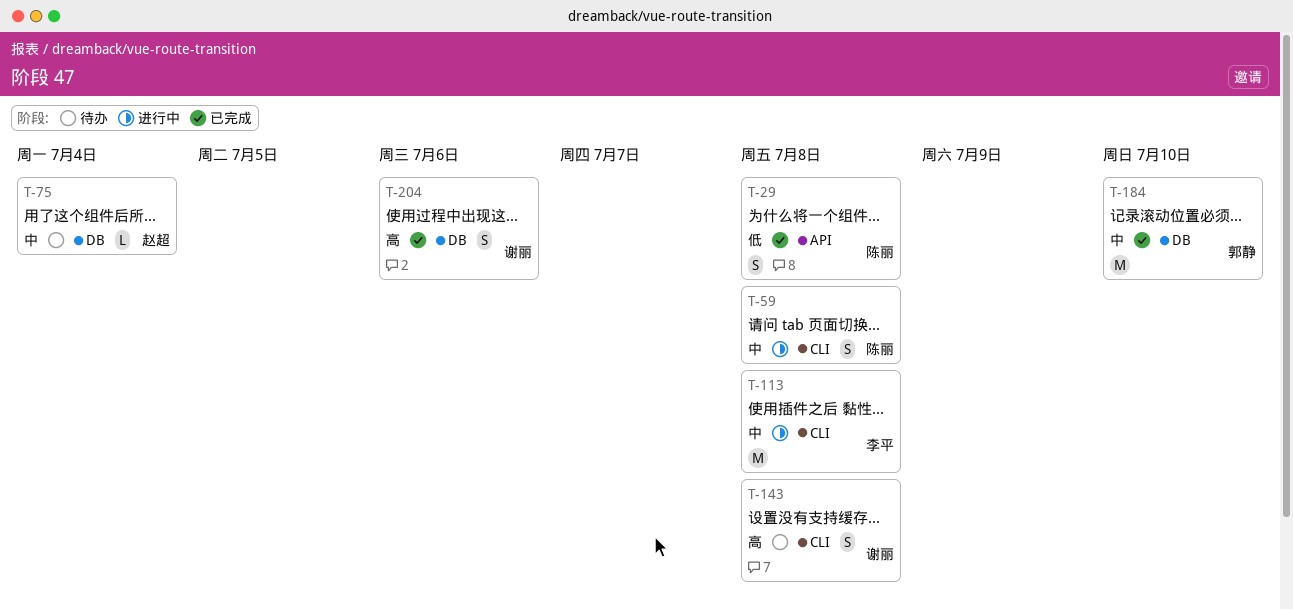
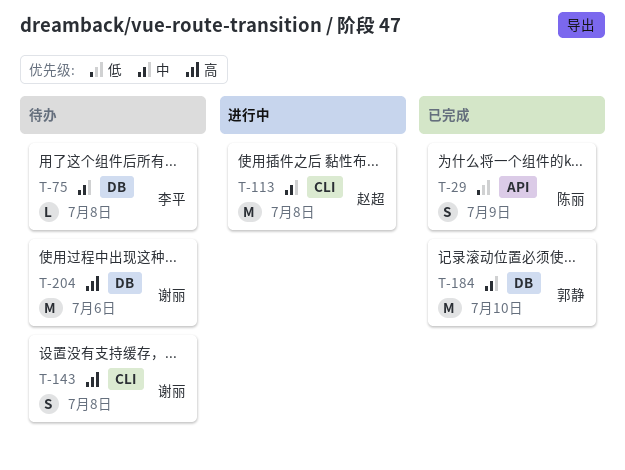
T-29, due: Jul 8 -> Jul 9
T-59: present -> none
T-75, owner: 赵超 -> 李平
T-75, due: Jul 4 -> Jul 8
T-113, owner: 李平 -> 赵超
T-204, status: 已完成 -> 待办
T-204, estimate: S -> M

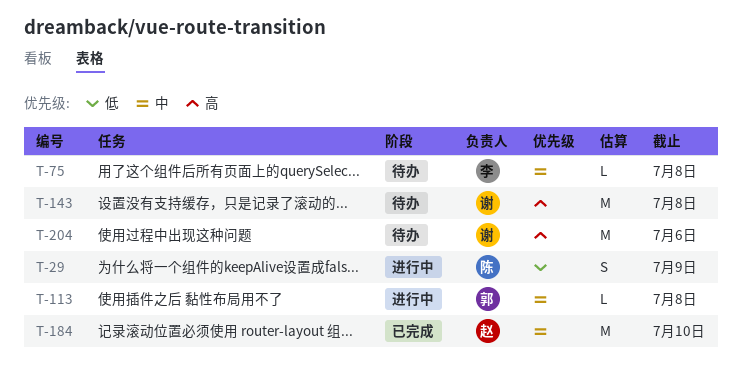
T-29, status: 已完成 -> 进行中
T-113, owner: 赵超 -> 郭静
T-113, estimate: M -> L
T-143, estimate: S -> M
T-184, owner: 郭静 -> 赵超

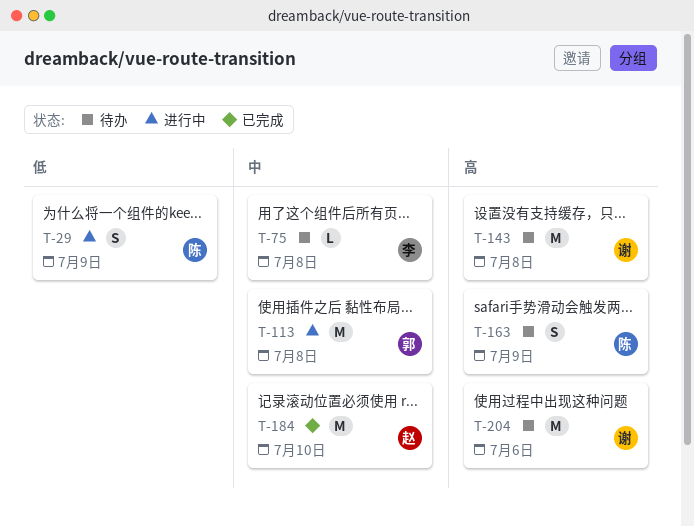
T-113, estimate: L -> M
T-163: none -> present

